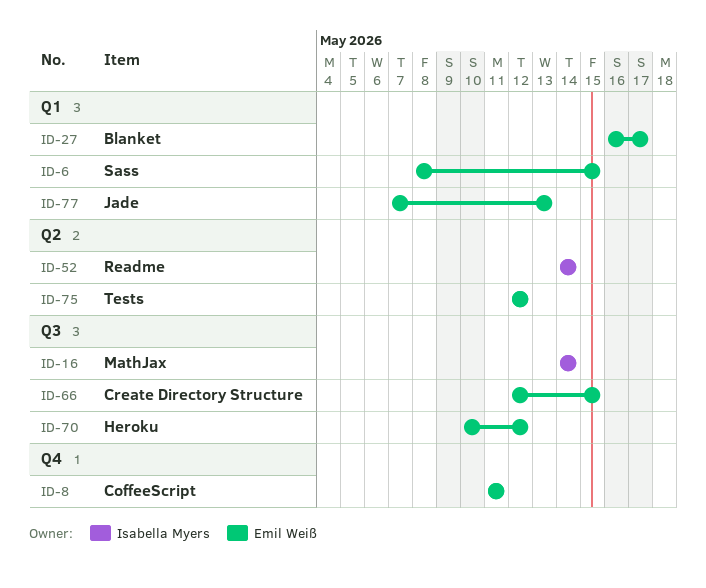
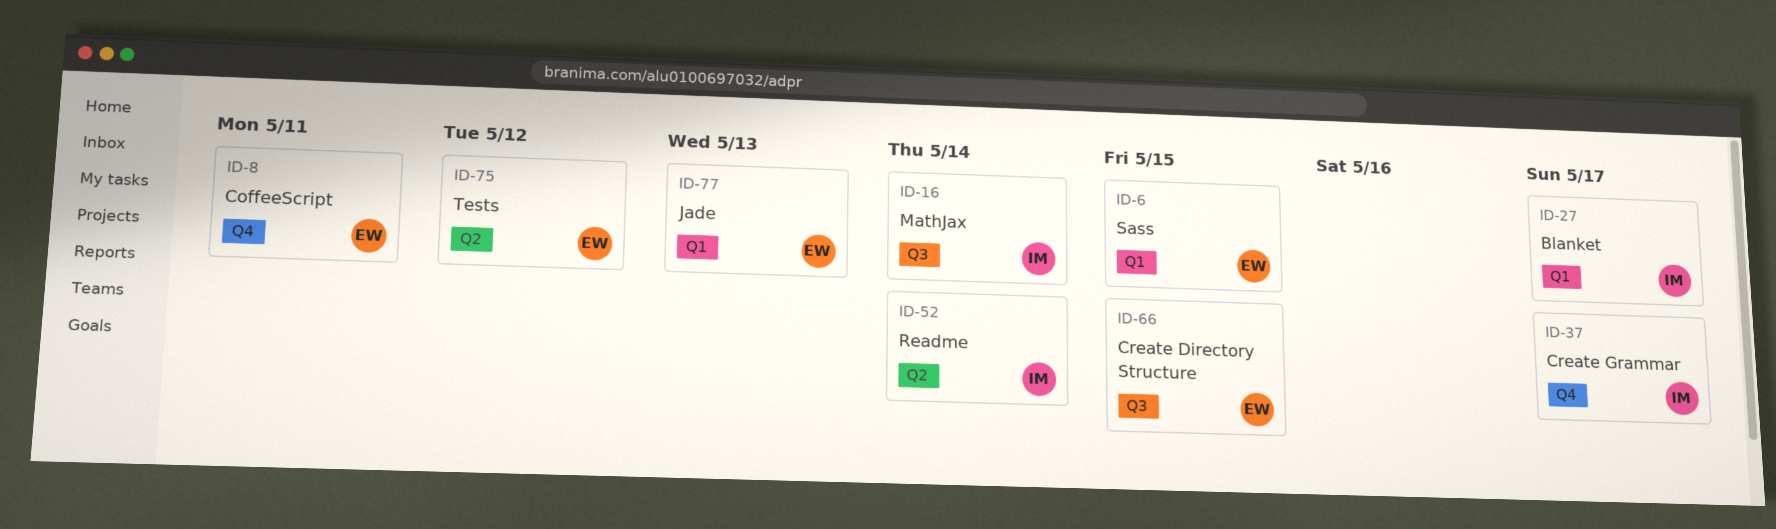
ID-27, owner: Emil Weiß -> Isabella Myers
ID-37: none -> present
ID-70: present -> none

